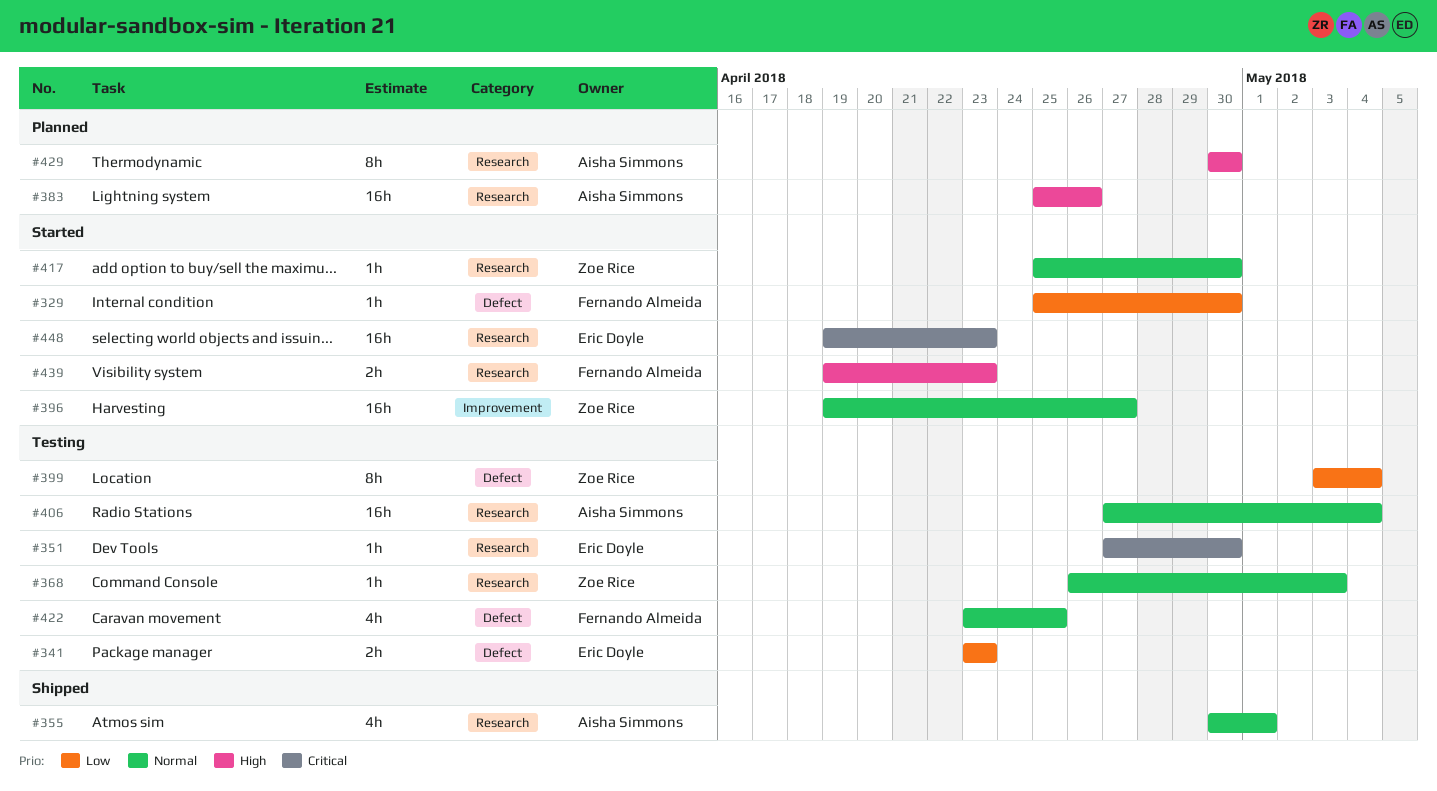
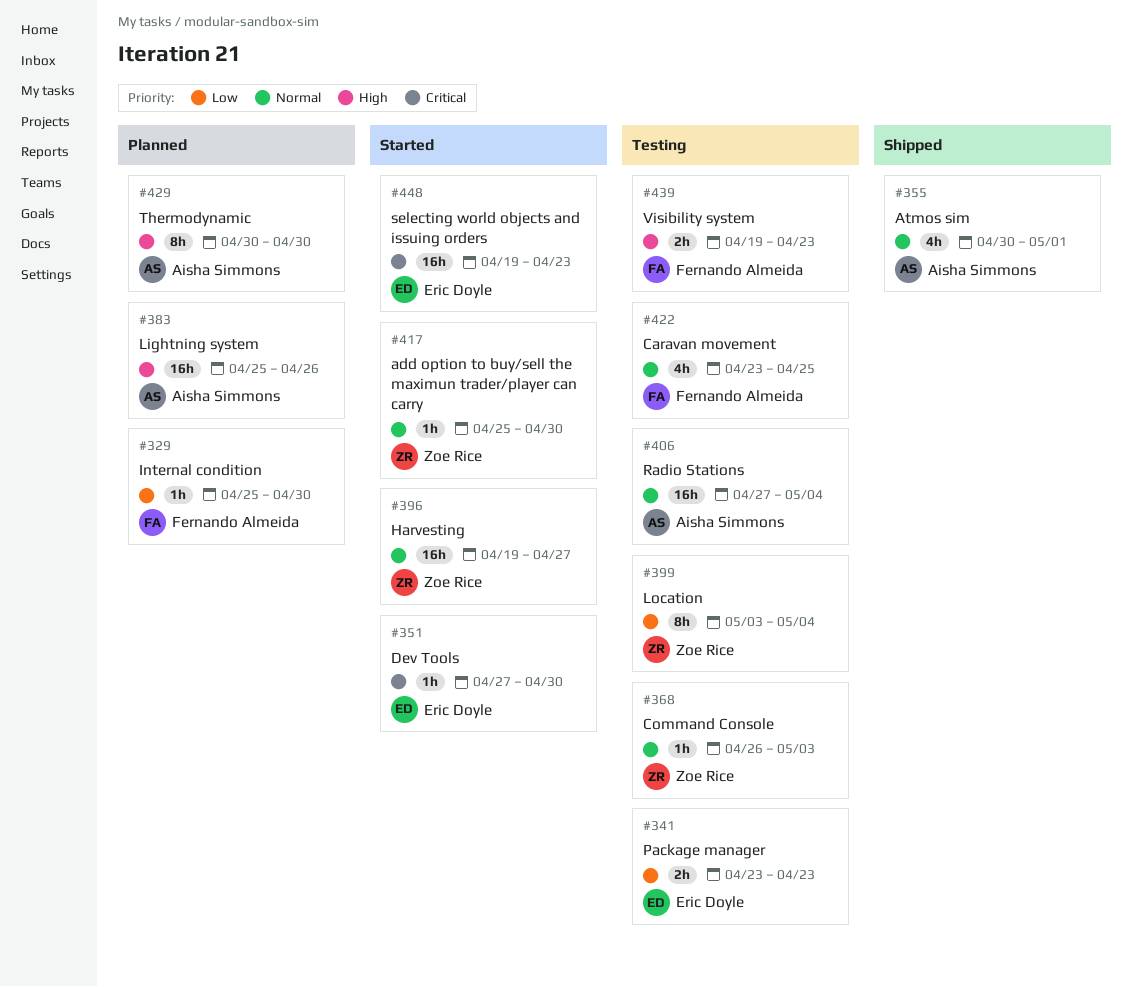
#329, status: Started -> Planned
#351, status: Testing -> Started
#439, status: Started -> Testing

